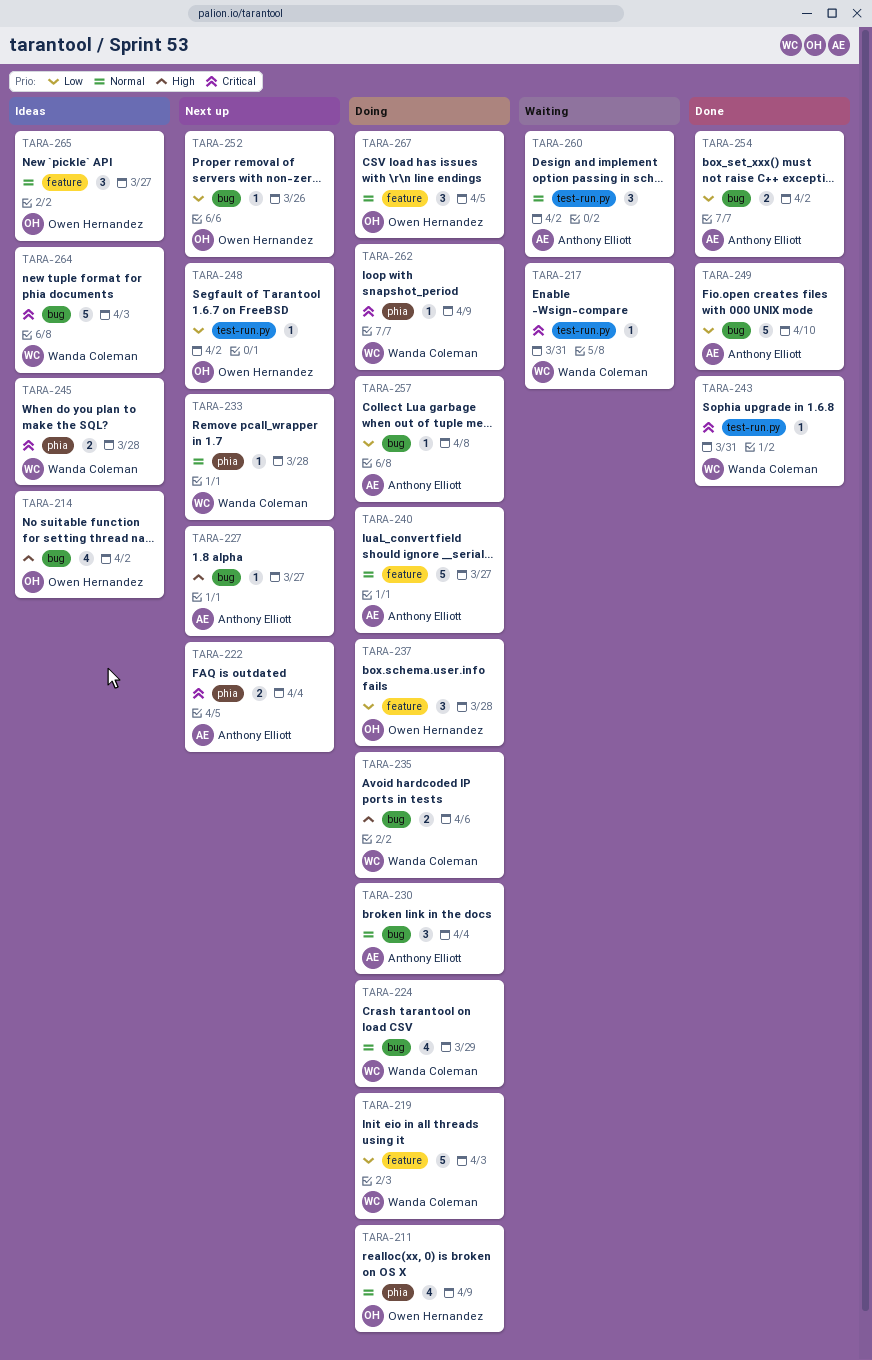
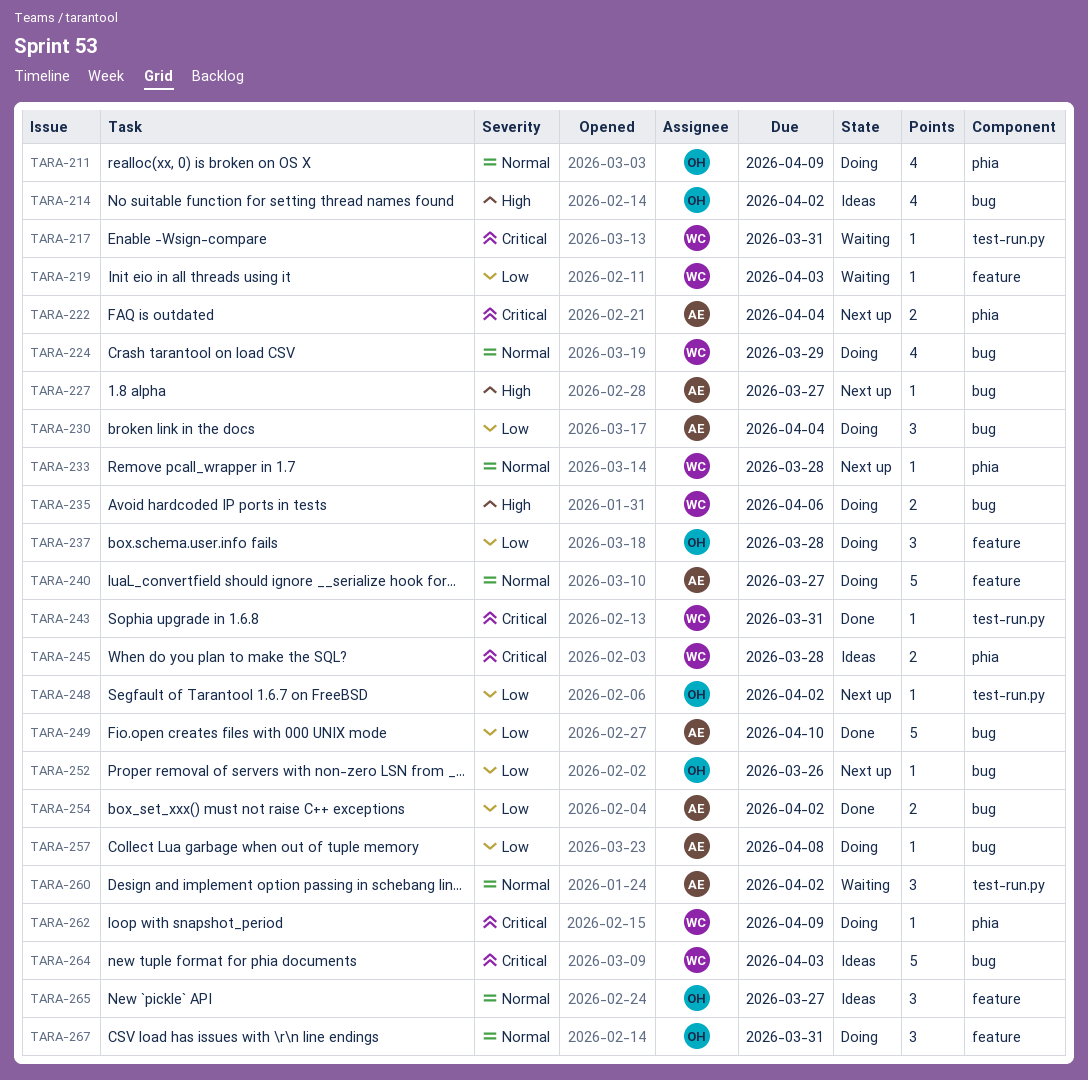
TARA-219, status: Doing -> Waiting
TARA-219, estimate: 5 -> 1
TARA-230, priority: Normal -> Low
TARA-267, due: Apr 5 -> Mar 31

